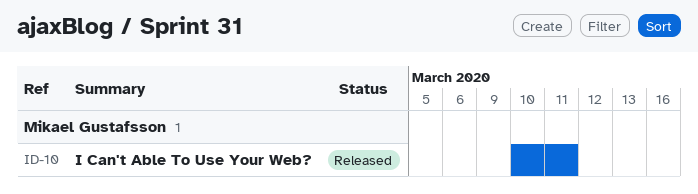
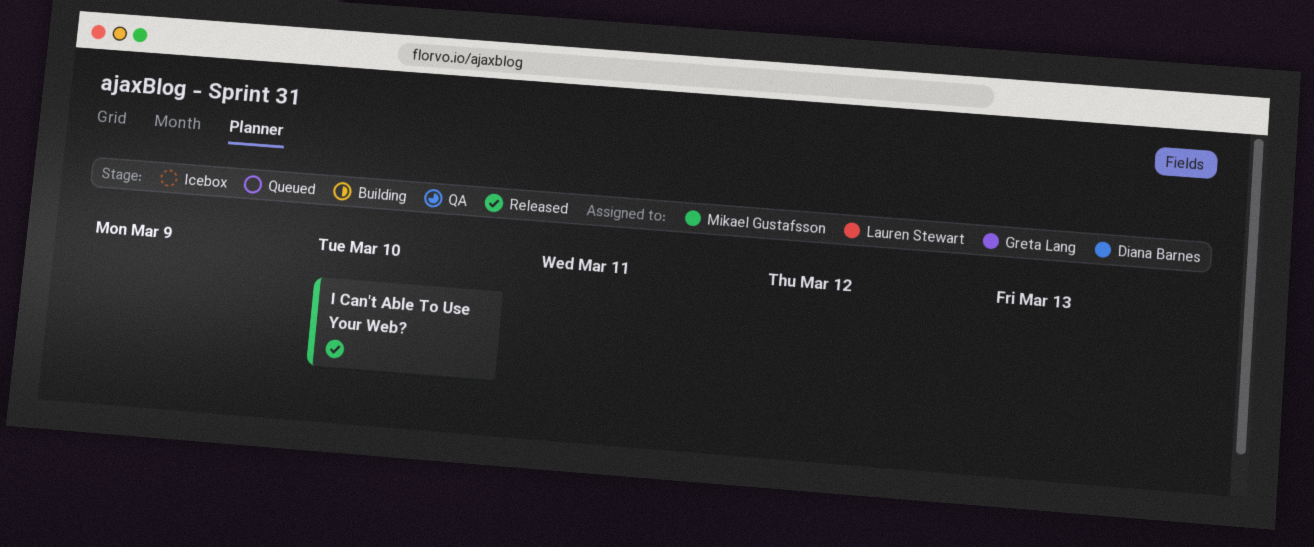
I Can't Able To Use Your Web?, due: Mar 11 -> Mar 10

